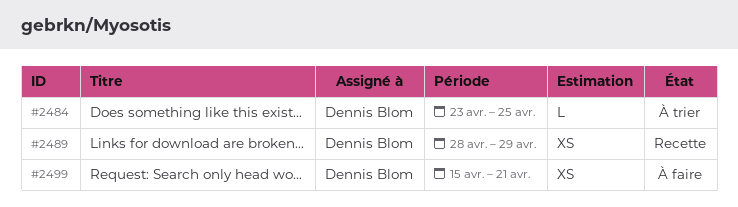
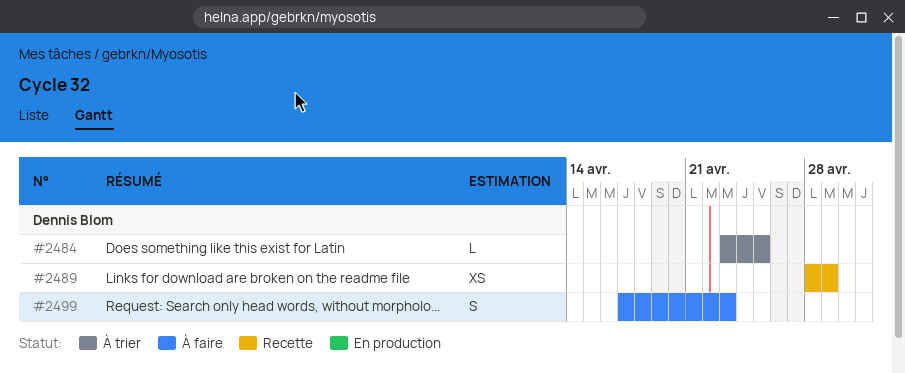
#2499, estimate: XS -> S
#2499, start: Apr 15 -> Apr 17
#2499, due: Apr 21 -> Apr 23

